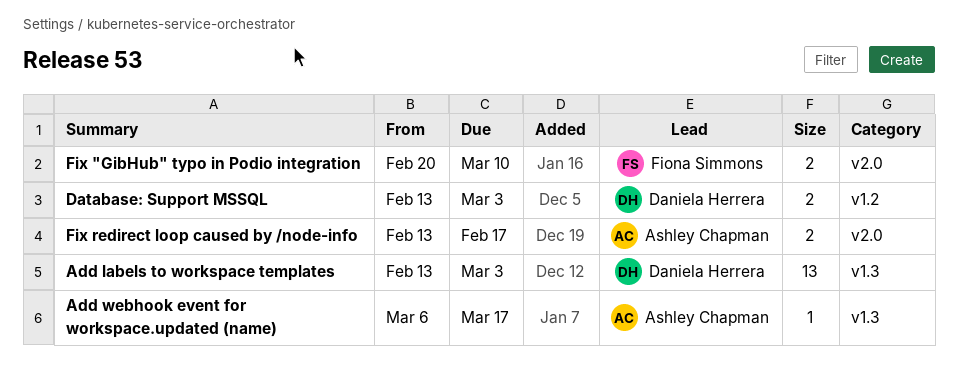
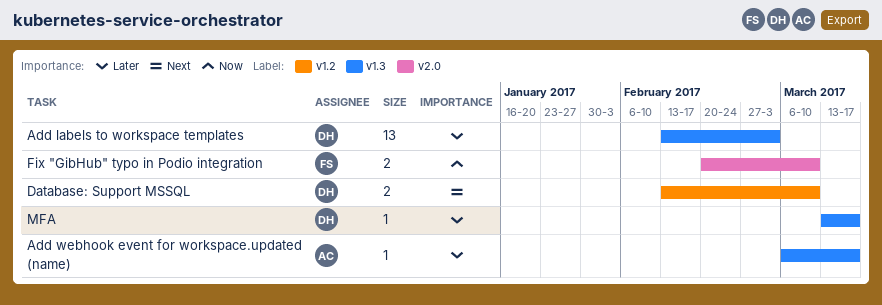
Database: Support MSSQL, due: Mar 3 -> Mar 10
Fix redirect loop caused by /node-info: present -> none
MFA: none -> present

